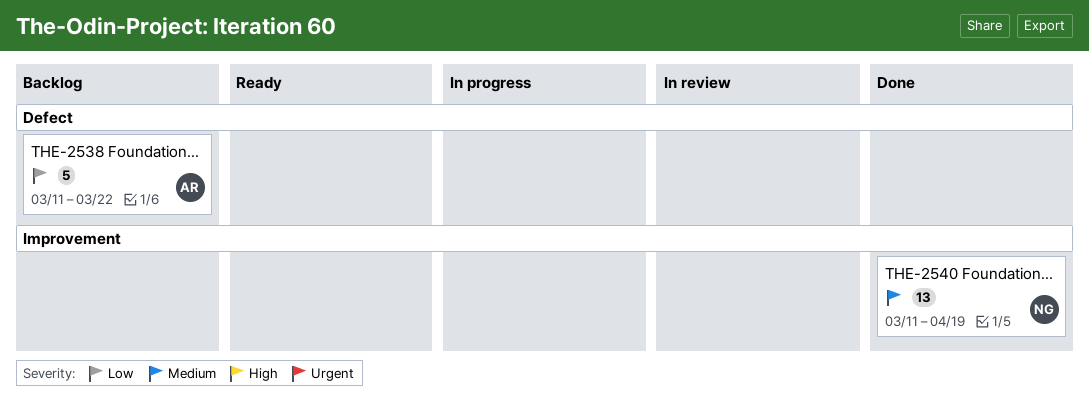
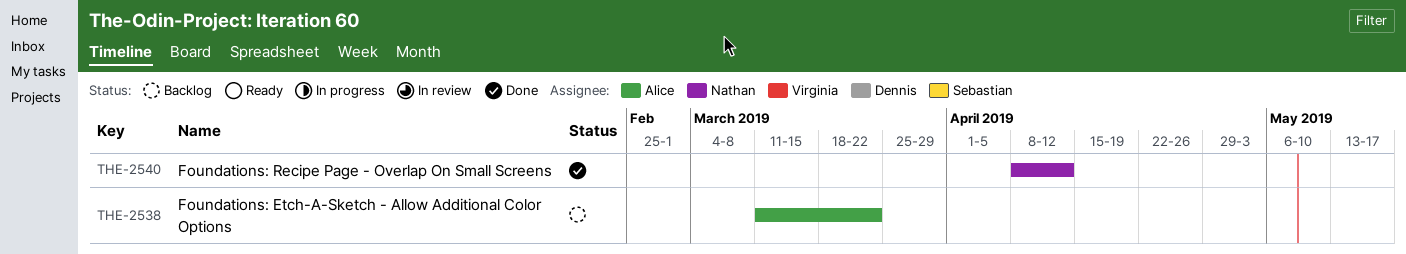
THE-2540, start: Mar 11 -> Apr 8
THE-2540, due: Apr 19 -> Apr 12

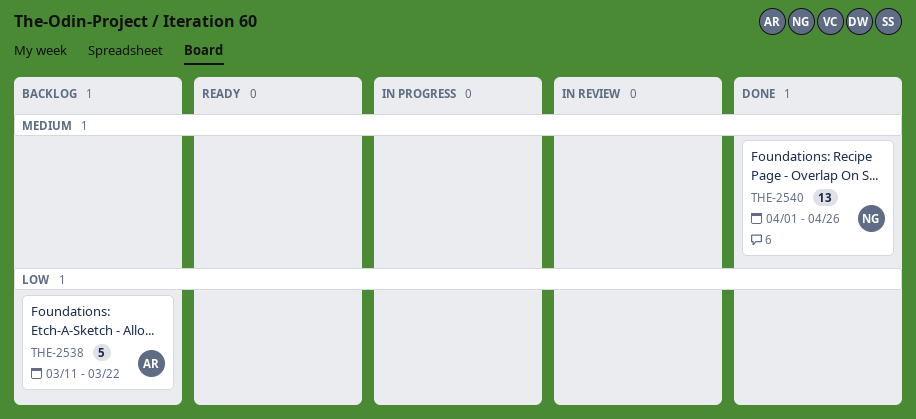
THE-2540, start: Apr 8 -> Apr 1
THE-2540, due: Apr 12 -> Apr 26

